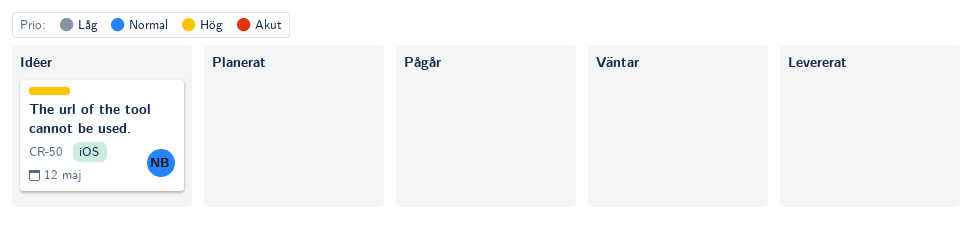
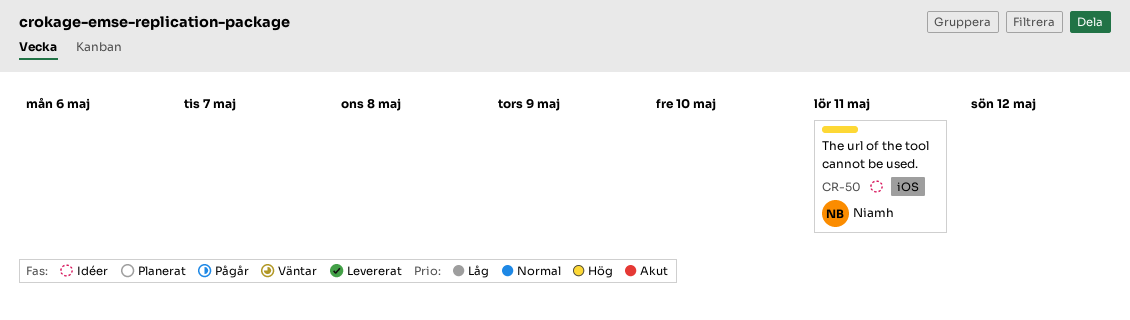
CR-50, due: May 12 -> May 11

